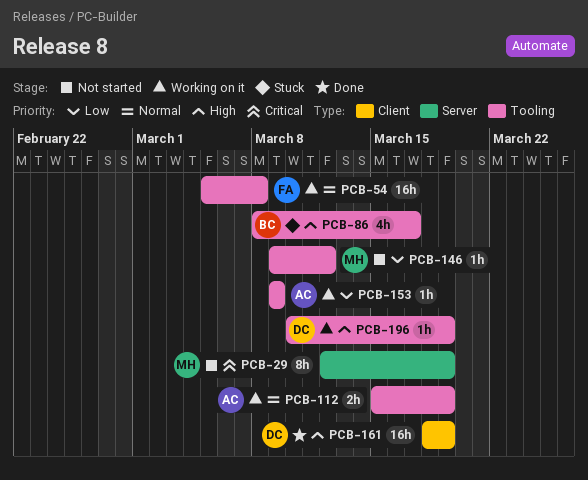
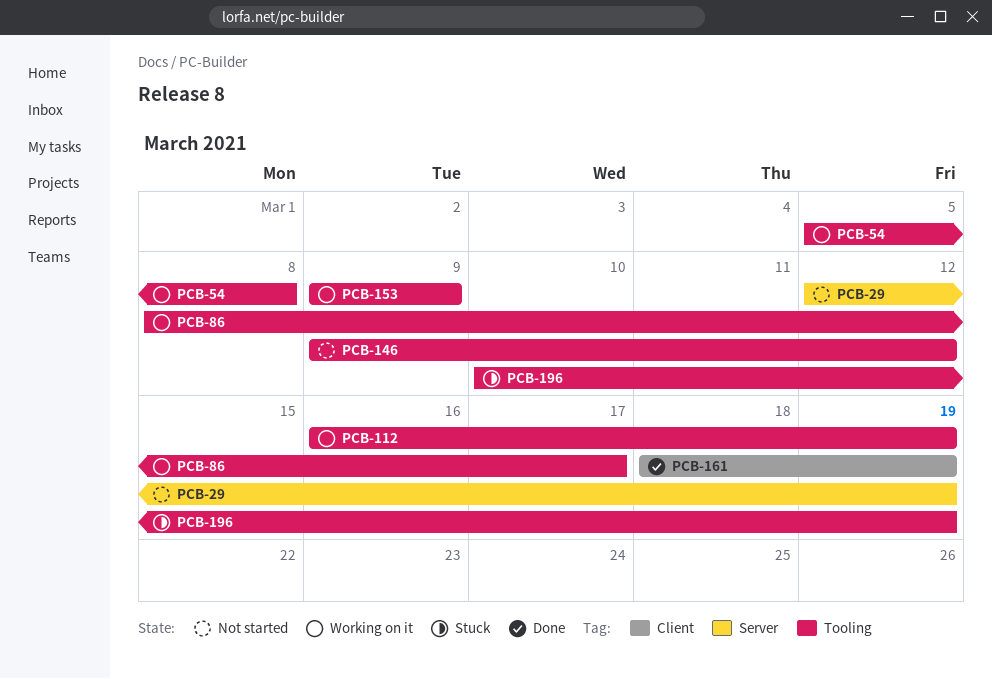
PCB-86, status: Stuck -> Working on it
PCB-112, start: Mar 15 -> Mar 16
PCB-196, status: Working on it -> Stuck

